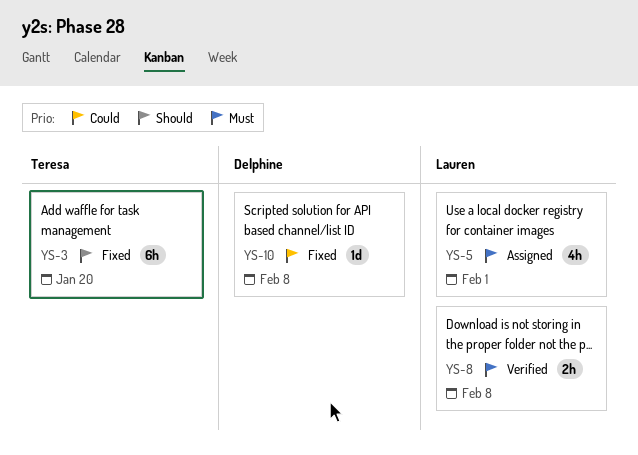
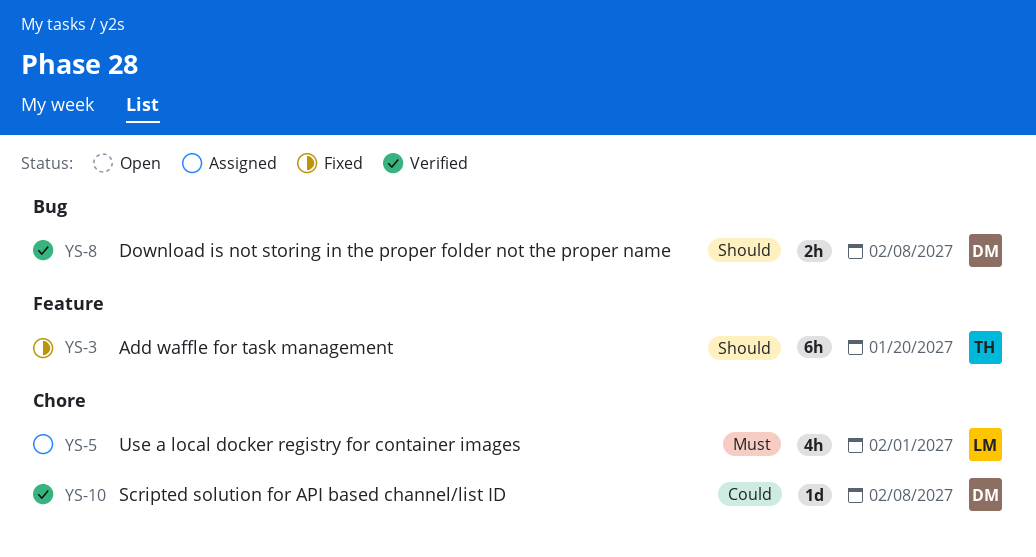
YS-8, owner: Lauren -> Delphine
YS-8, priority: Must -> Should
YS-10, status: Fixed -> Verified

